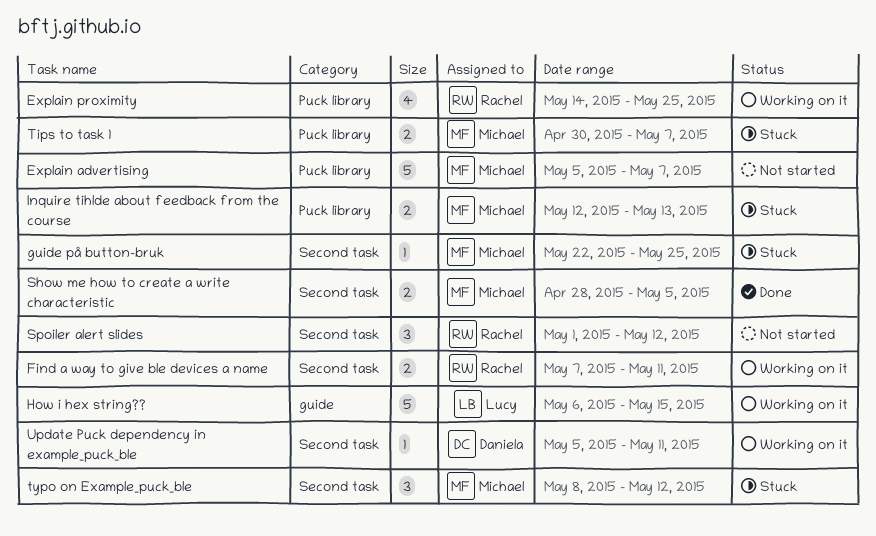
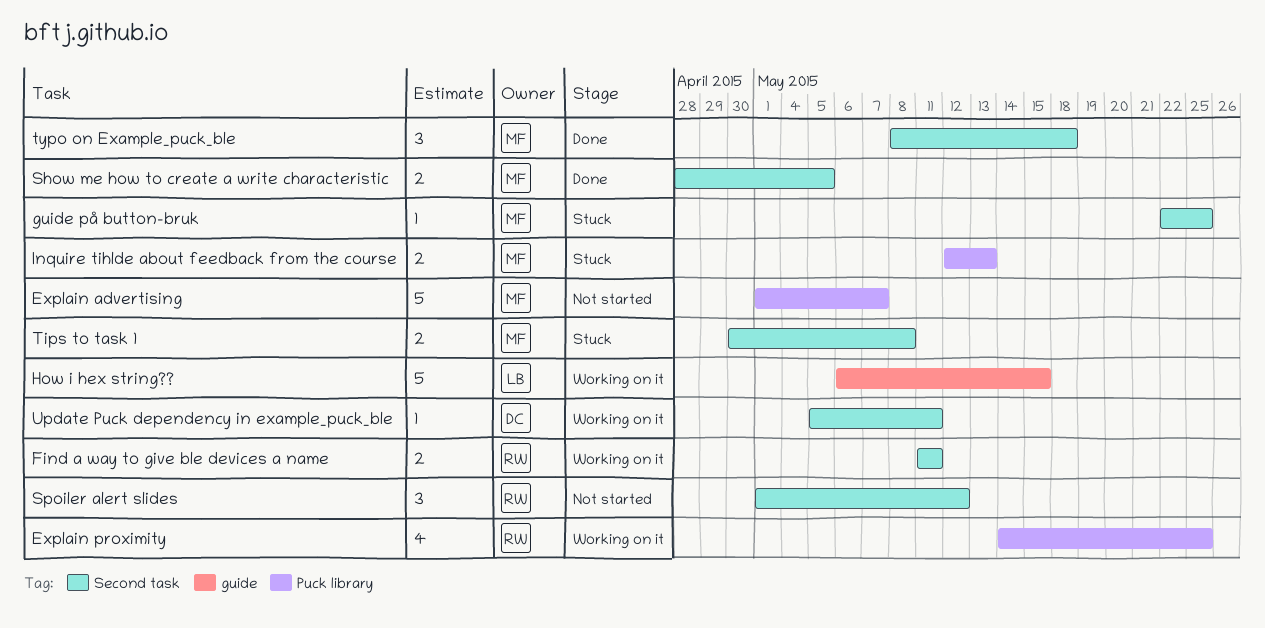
Explain advertising, start: May 5 -> May 1
Find a way to give ble devices a name, start: May 7 -> May 11
Tips to task 1, label: Puck library -> Second task
Tips to task 1, due: May 7 -> May 8
typo on Example_puck_ble, status: Stuck -> Done
typo on Example_puck_ble, due: May 12 -> May 18

